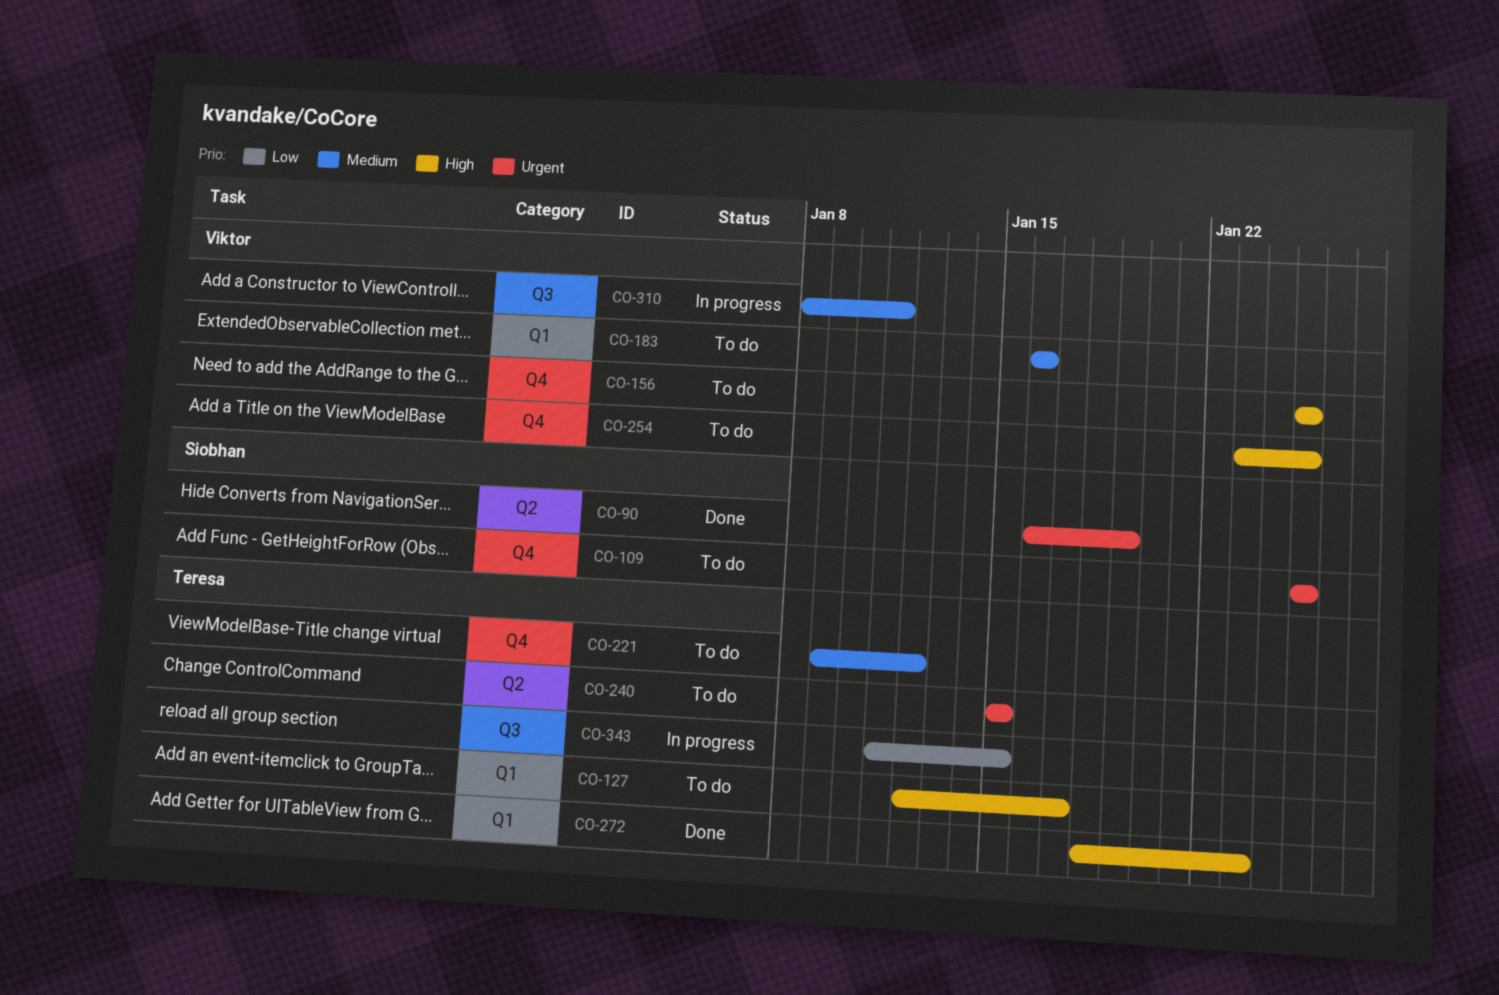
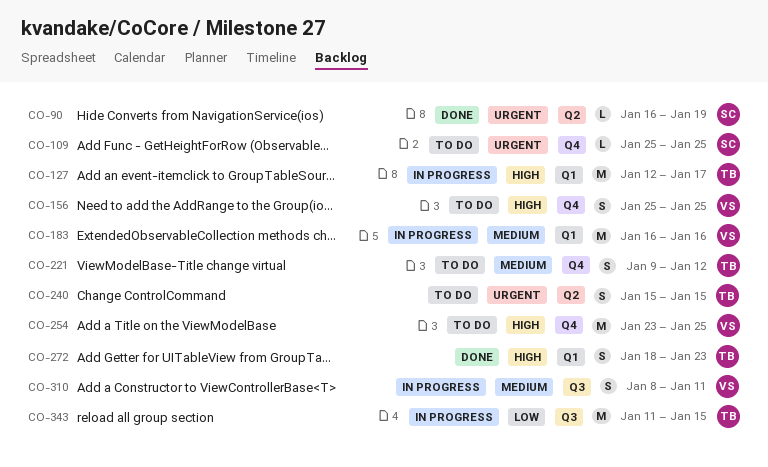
CO-127, status: To do -> In progress
CO-183, status: To do -> In progress

